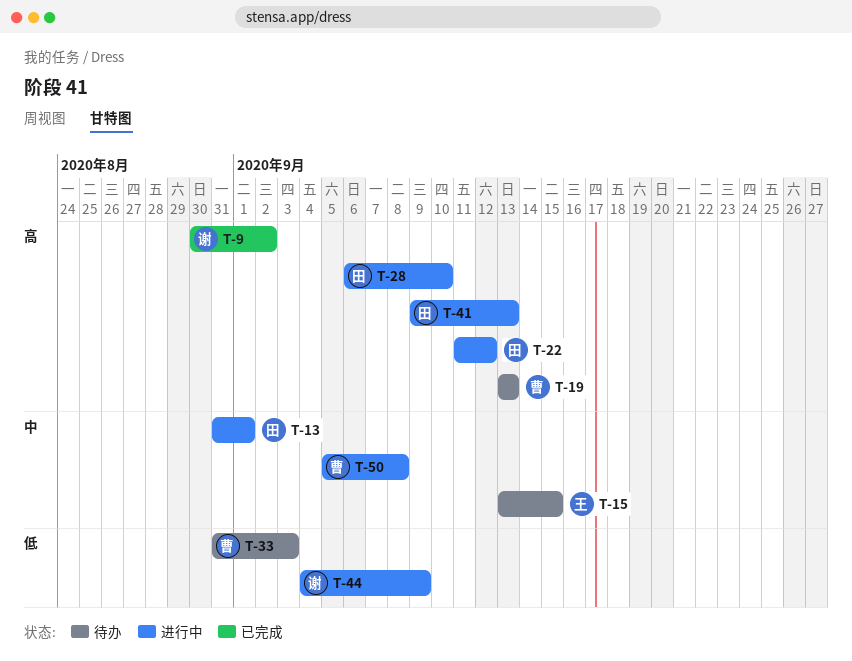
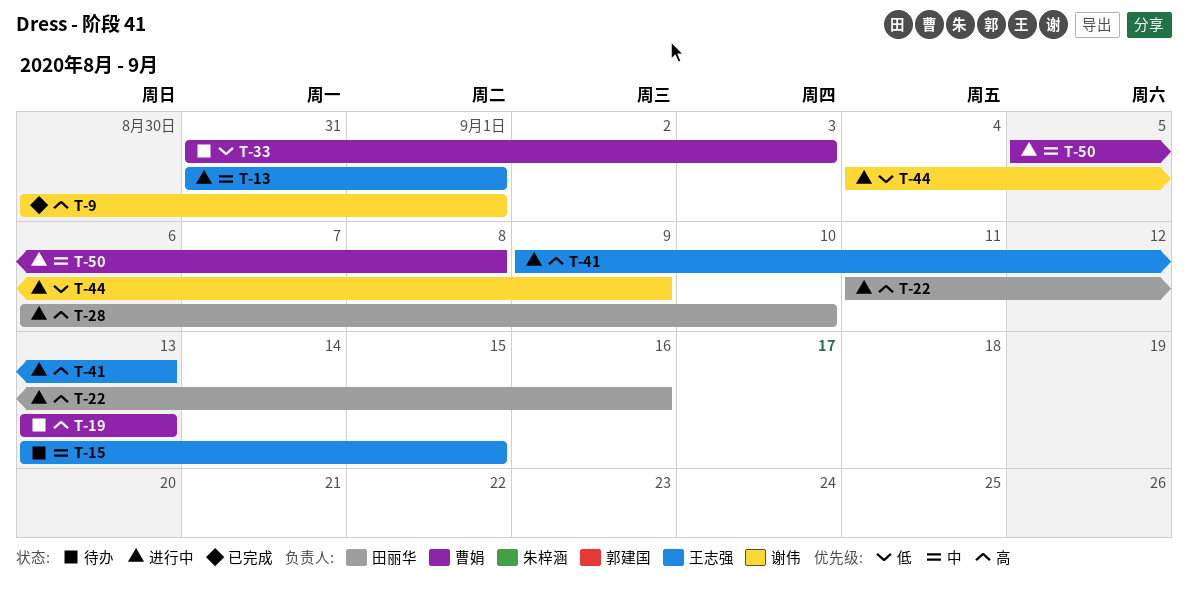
T-9, due: Sep 2 -> Sep 1
T-13, owner: 田丽华 -> 王志强
T-22, due: Sep 12 -> Sep 16
T-41, owner: 田丽华 -> 王志强

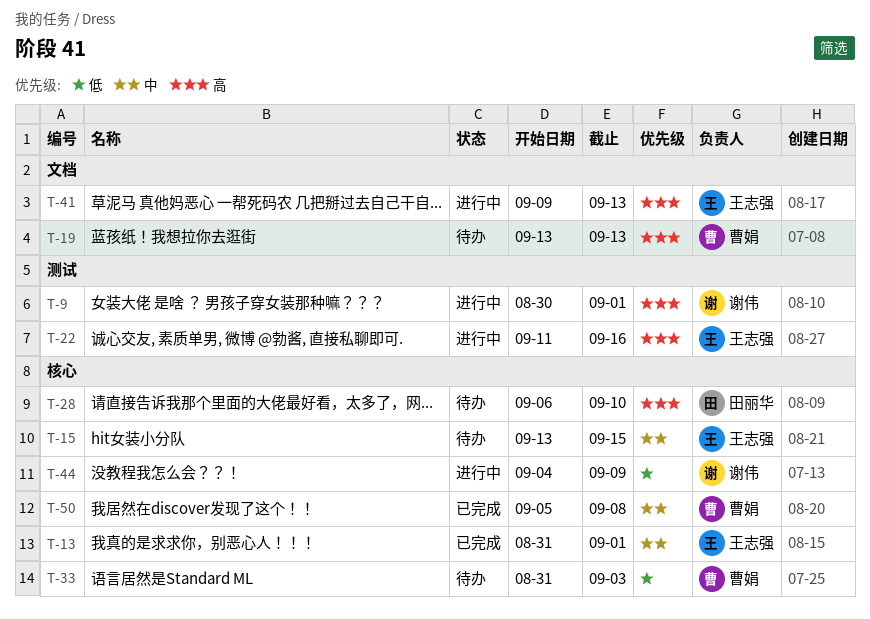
T-9, status: 已完成 -> 进行中
T-13, status: 进行中 -> 已完成
T-22, owner: 田丽华 -> 王志强
T-28, status: 进行中 -> 待办
T-50, status: 进行中 -> 已完成

